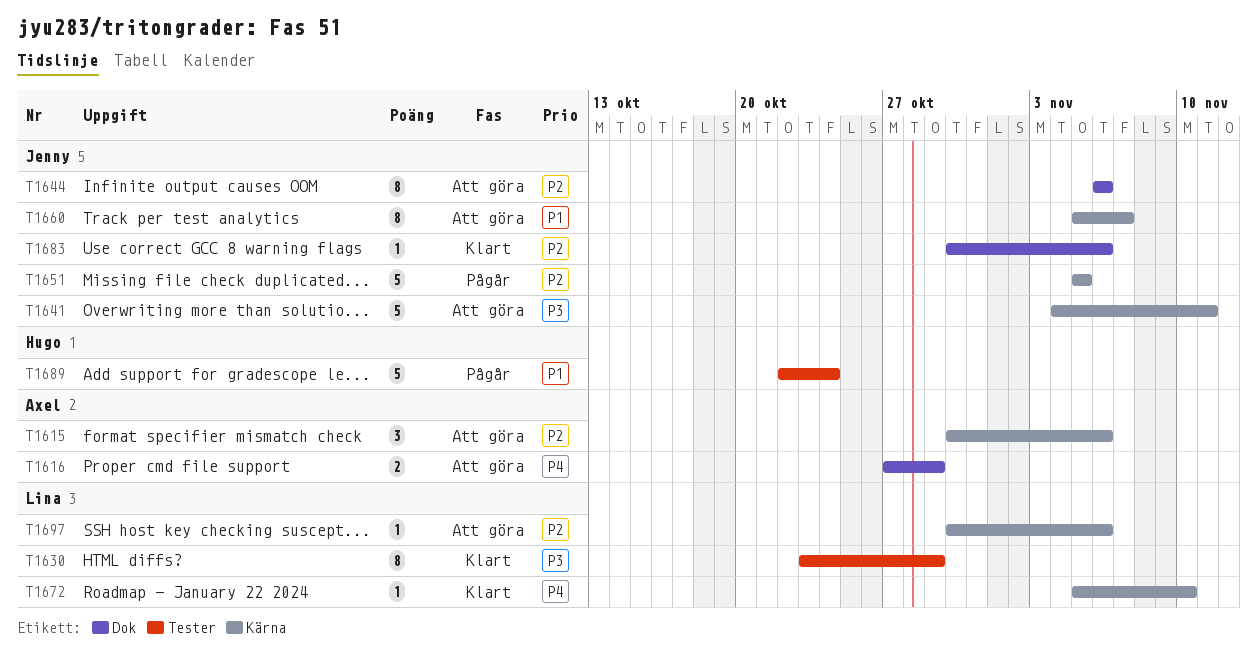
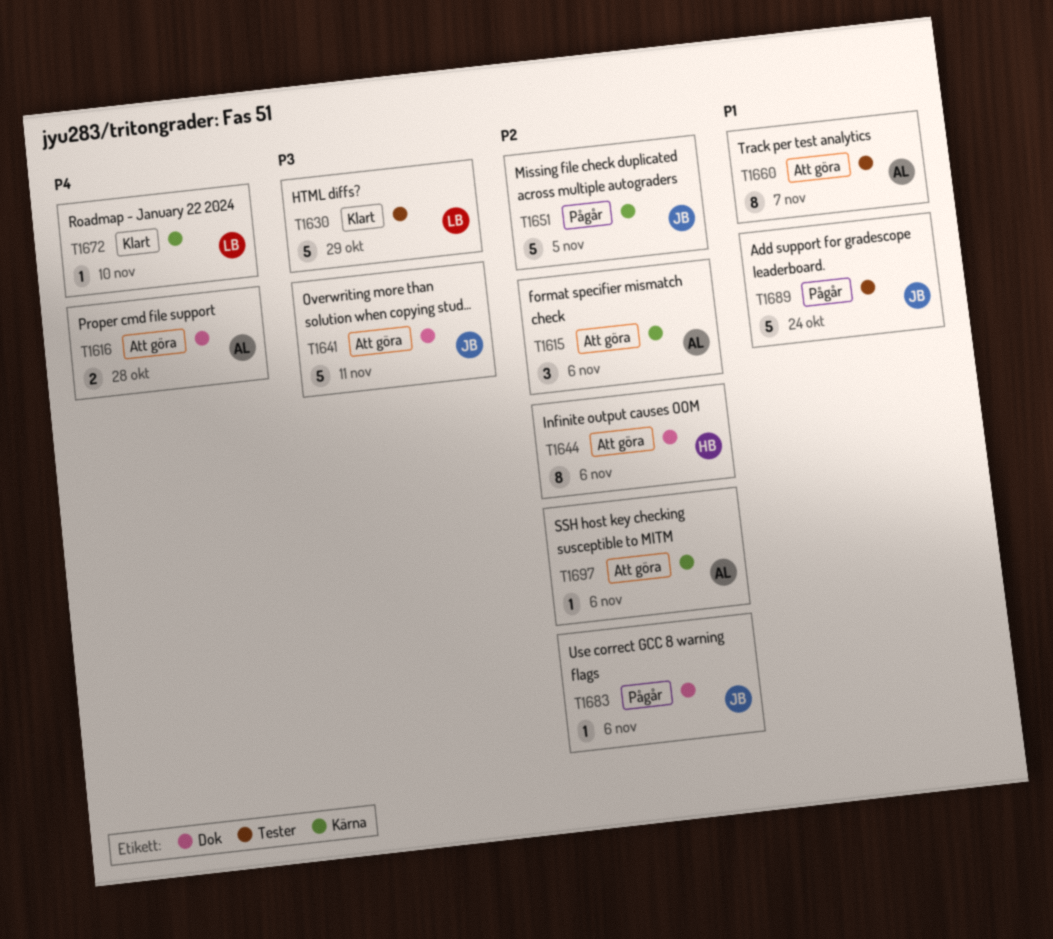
T1616, due: Oct 29 -> Oct 28
T1630, estimate: 8 -> 5
T1641, label: Kärna -> Dok
T1644, owner: Jenny -> Hugo
T1660, owner: Jenny -> Axel
T1660, label: Kärna -> Tester
T1683, status: Klart -> Pågår
T1689, owner: Hugo -> Jenny
T1697, owner: Lina -> Axel

